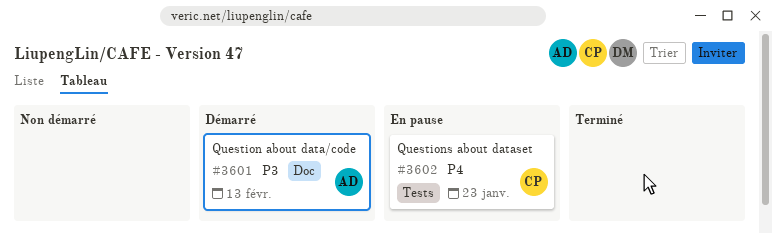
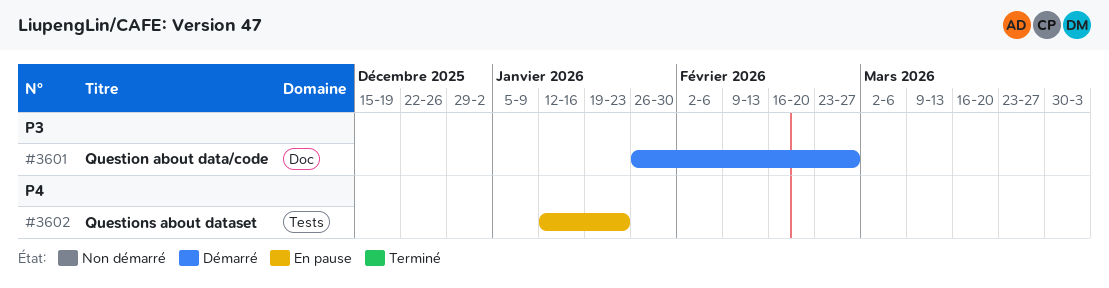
#3601, due: Feb 13 -> Feb 27

